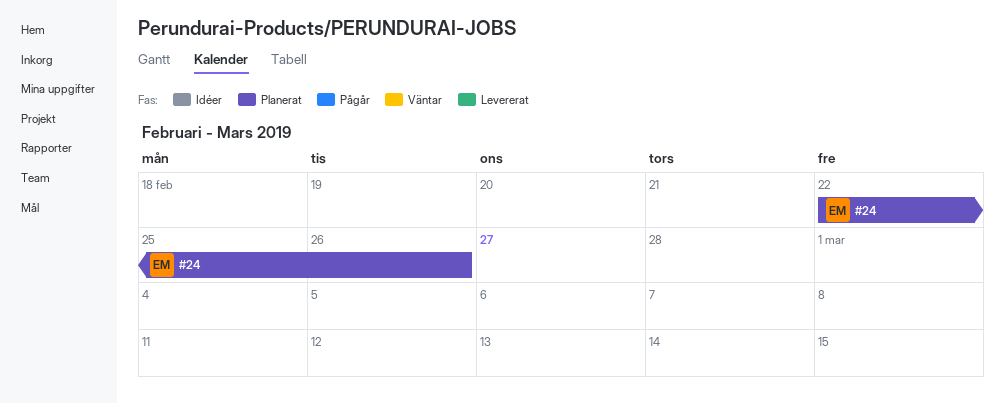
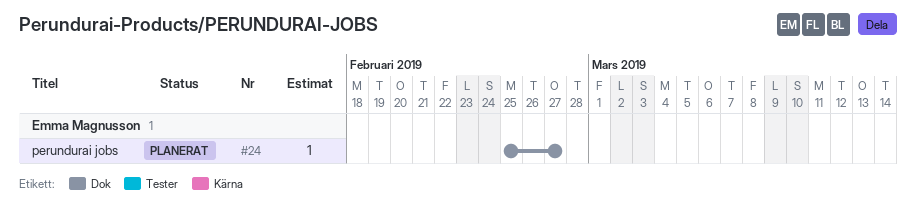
#24, start: Feb 22 -> Feb 25
#24, due: Feb 26 -> Feb 27

